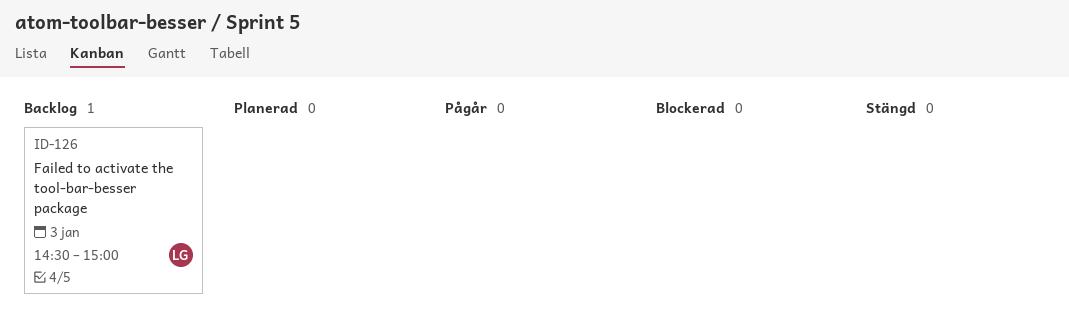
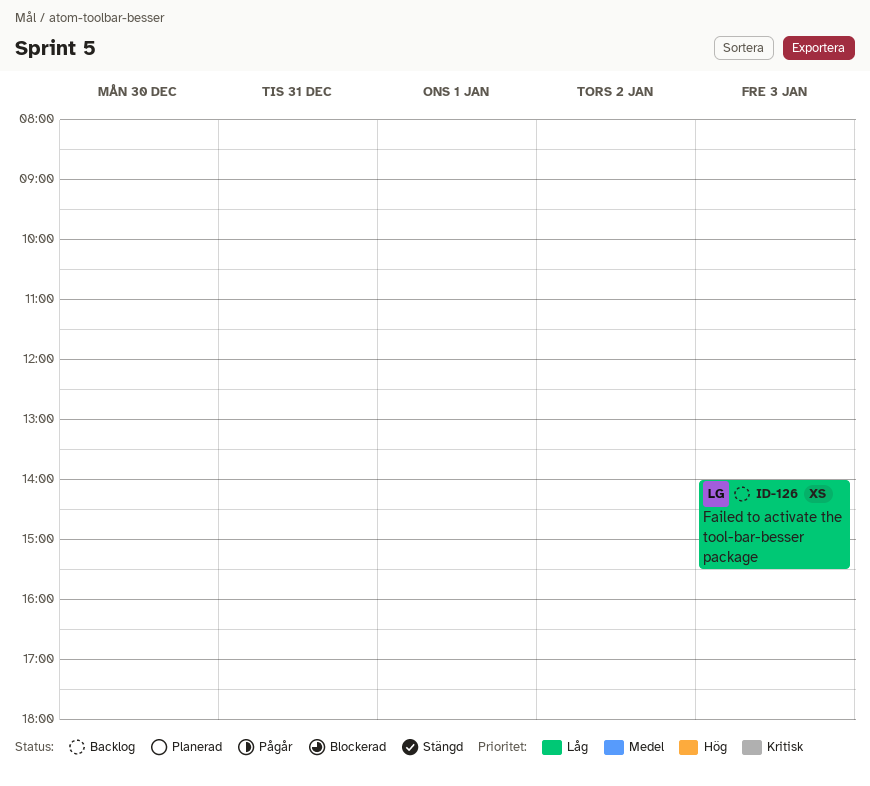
ID-126, begins: 14:30 -> 14:00
ID-126, ends: 15:00 -> 15:30

